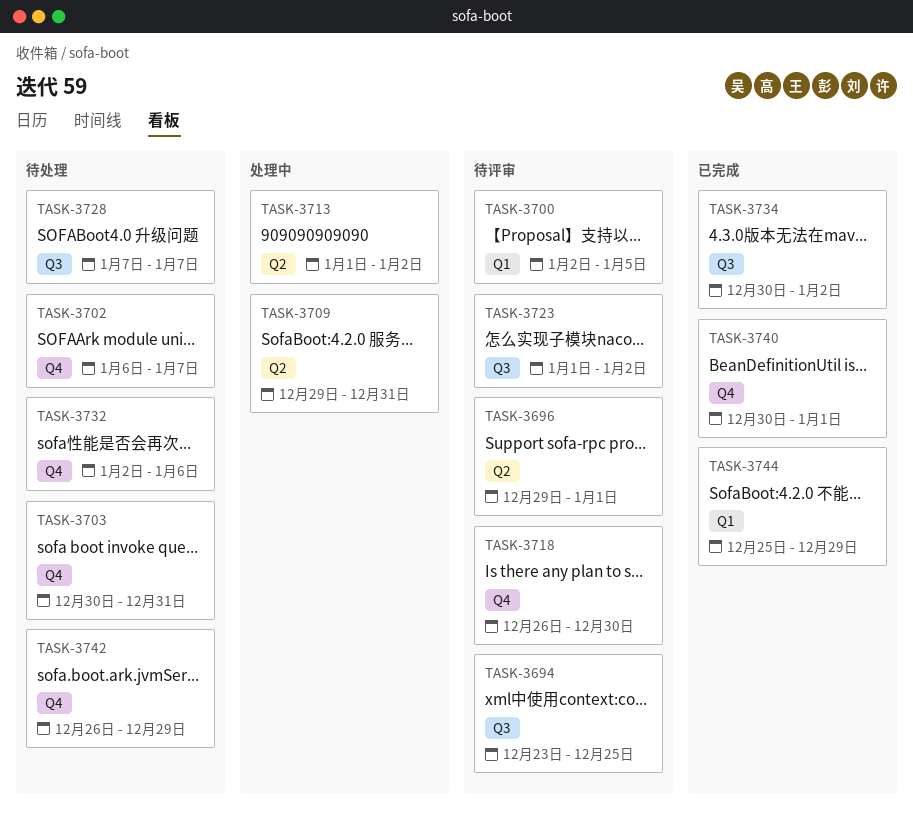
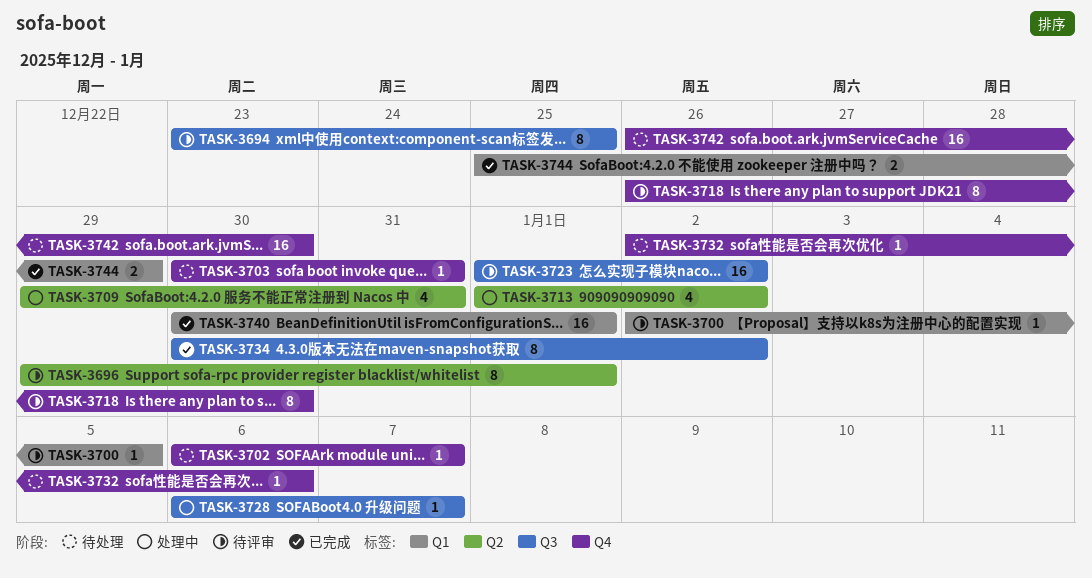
TASK-3728, status: 待处理 -> 处理中
TASK-3728, start: Jan 7 -> Jan 6
TASK-3740, label: Q4 -> Q1
TASK-3742, due: Dec 29 -> Dec 30

